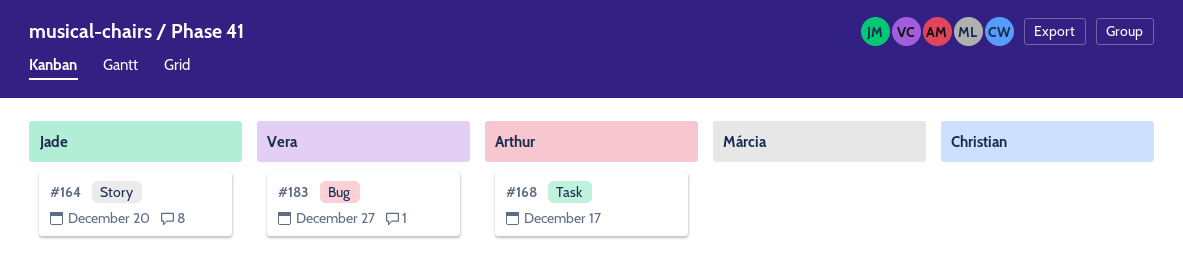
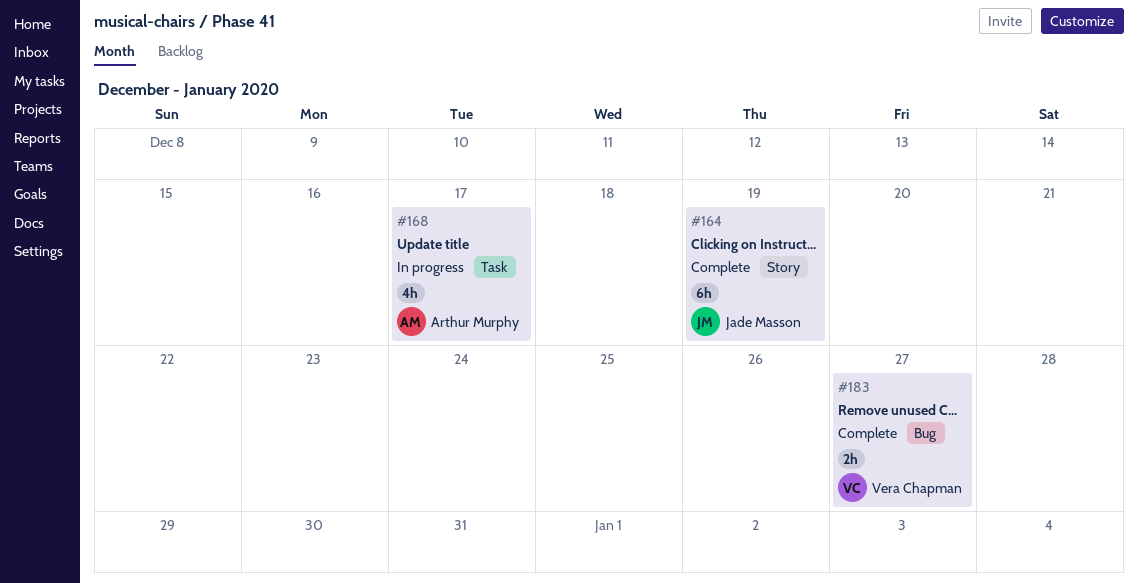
#164, due: Dec 20 -> Dec 19

